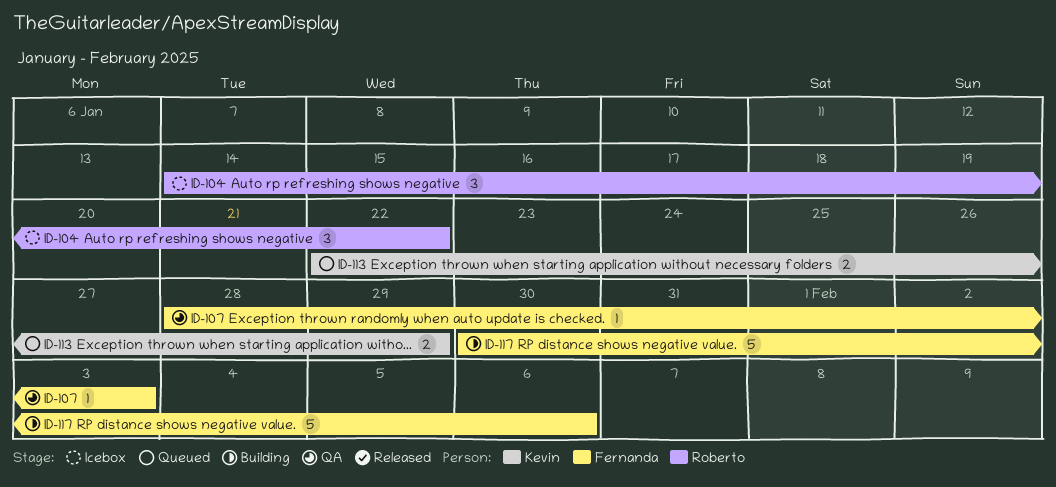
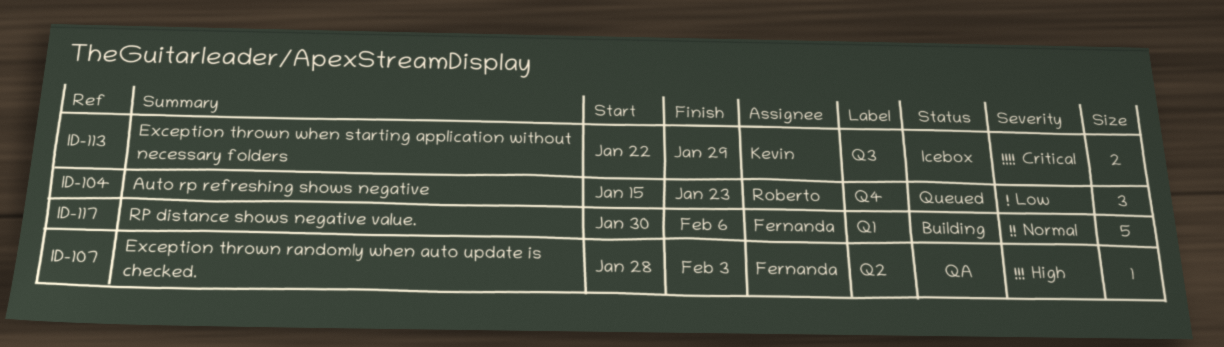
ID-104, status: Icebox -> Queued
ID-104, start: Jan 14 -> Jan 15
ID-104, due: Jan 22 -> Jan 23
ID-113, status: Queued -> Icebox

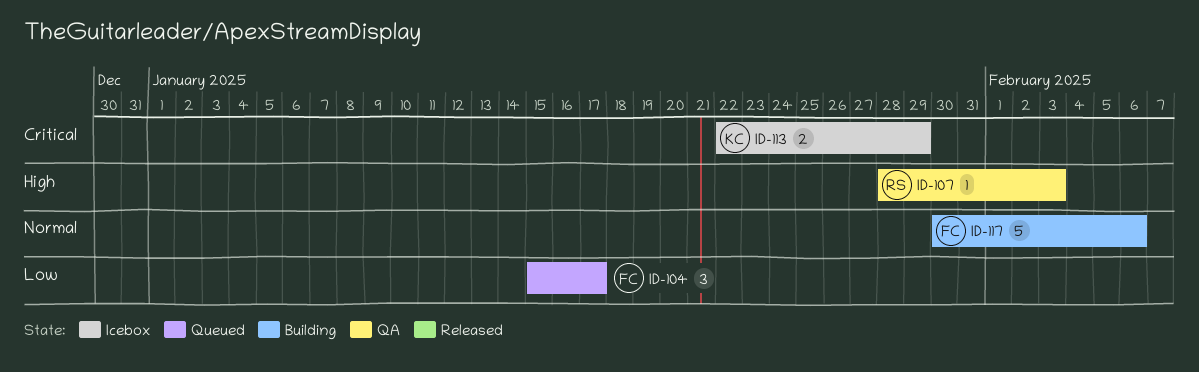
ID-104, owner: Roberto -> Fernanda
ID-104, due: Jan 23 -> Jan 17
ID-107, owner: Fernanda -> Roberto

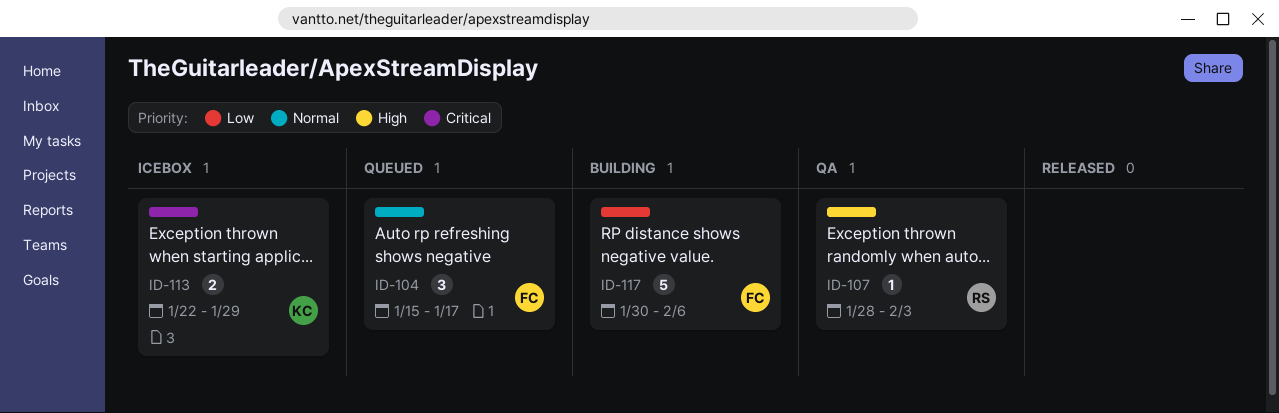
ID-104, priority: Low -> Normal
ID-117, priority: Normal -> Low

